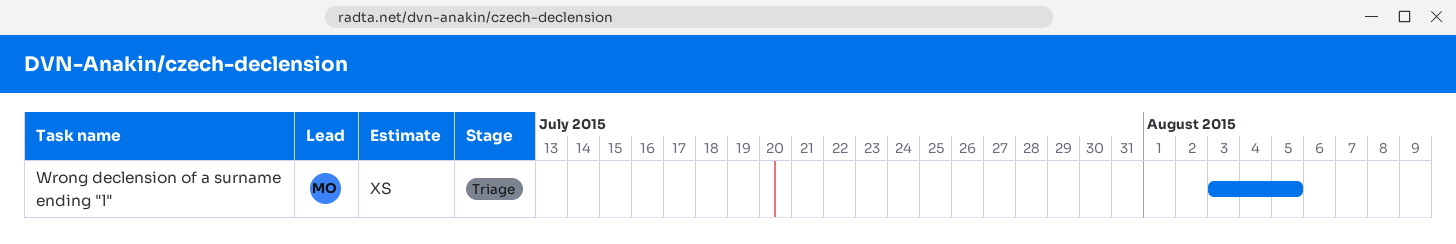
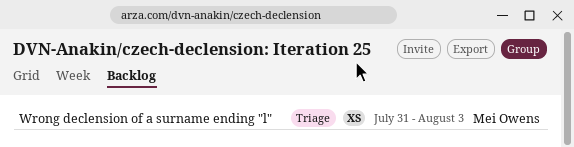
Wrong declension of a surname ending "l", start: Aug 3 -> Jul 31
Wrong declension of a surname ending "l", due: Aug 5 -> Aug 3

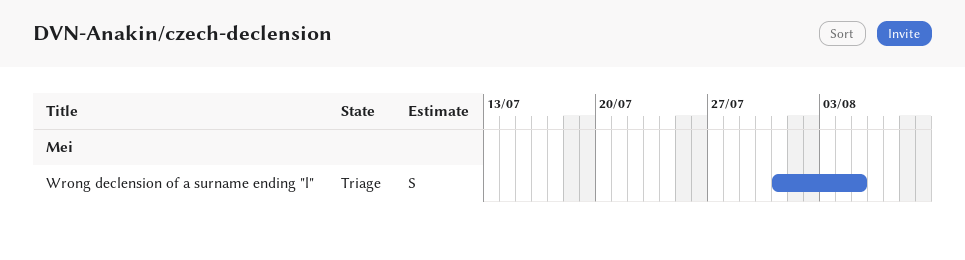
Wrong declension of a surname ending "l", estimate: XS -> S
Wrong declension of a surname ending "l", due: Aug 3 -> Aug 5

